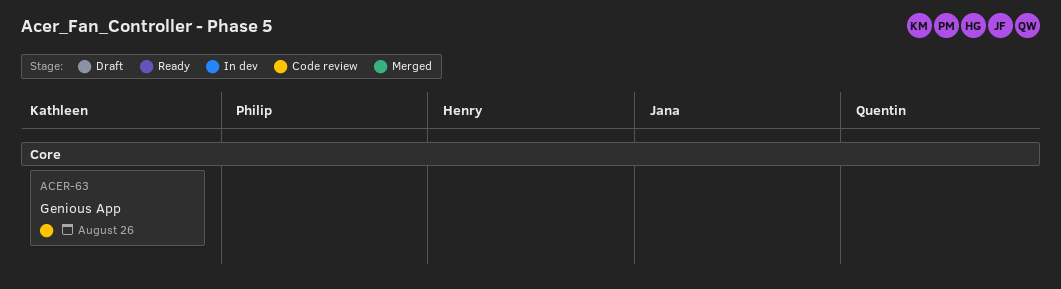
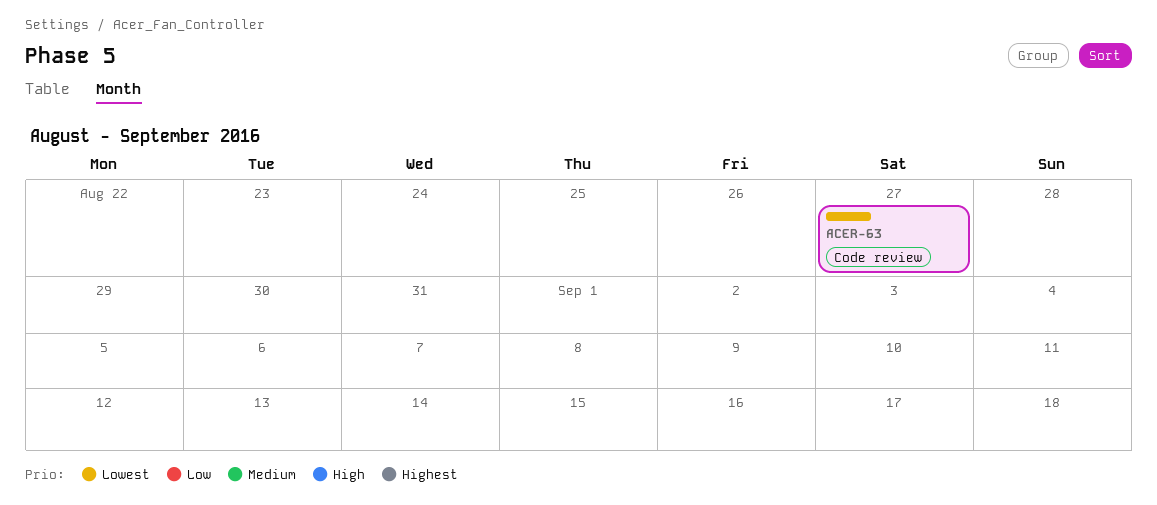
ACER-63, due: Aug 26 -> Aug 27

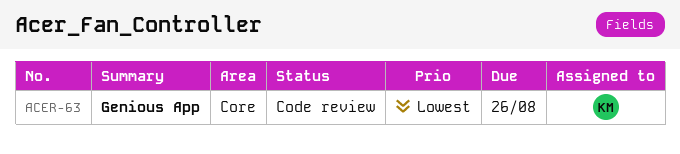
ACER-63, due: Aug 27 -> Aug 26

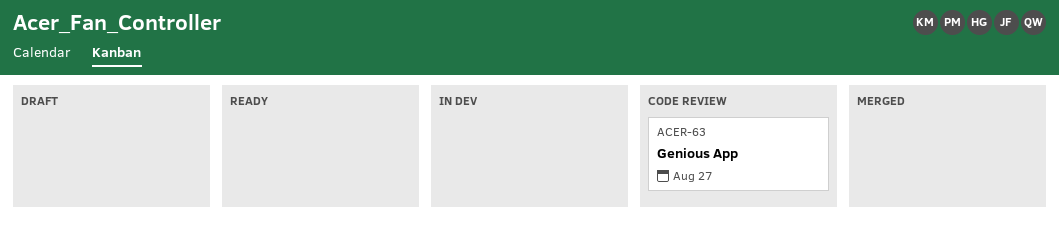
ACER-63, due: Aug 26 -> Aug 27

